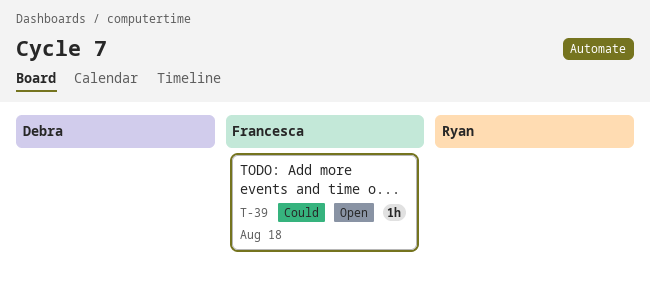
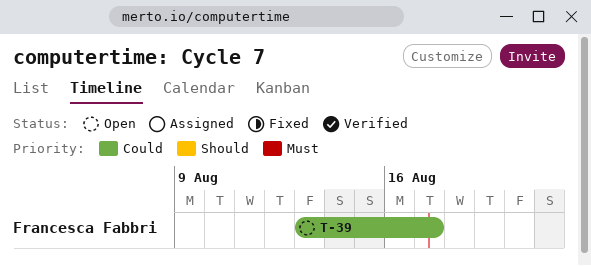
T-39, due: Aug 18 -> Aug 17

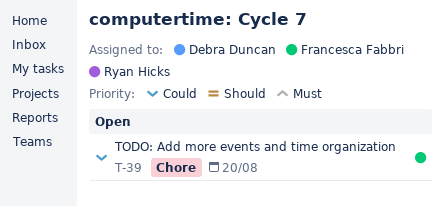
T-39, due: Aug 17 -> Aug 20

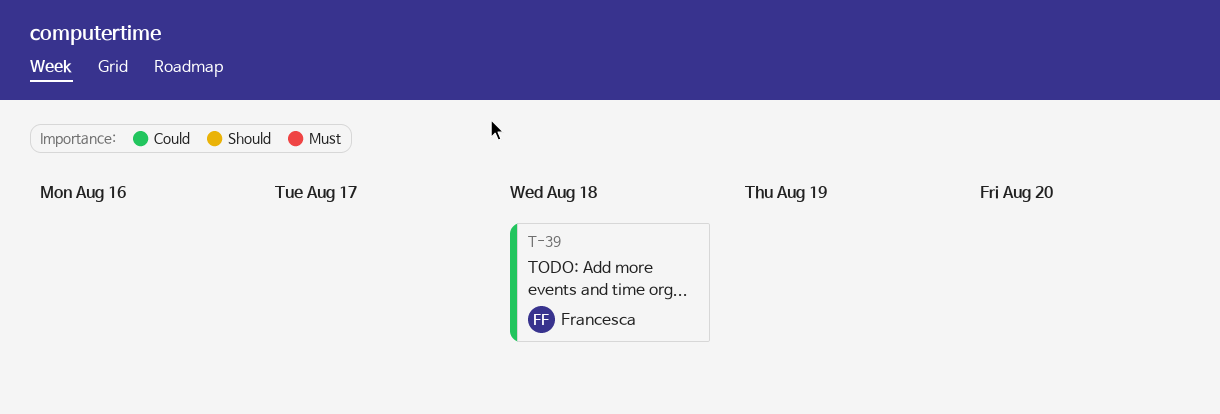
T-39, due: Aug 20 -> Aug 18

